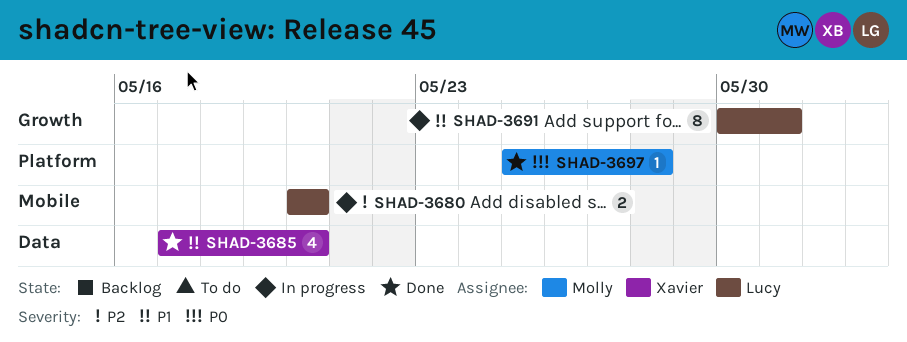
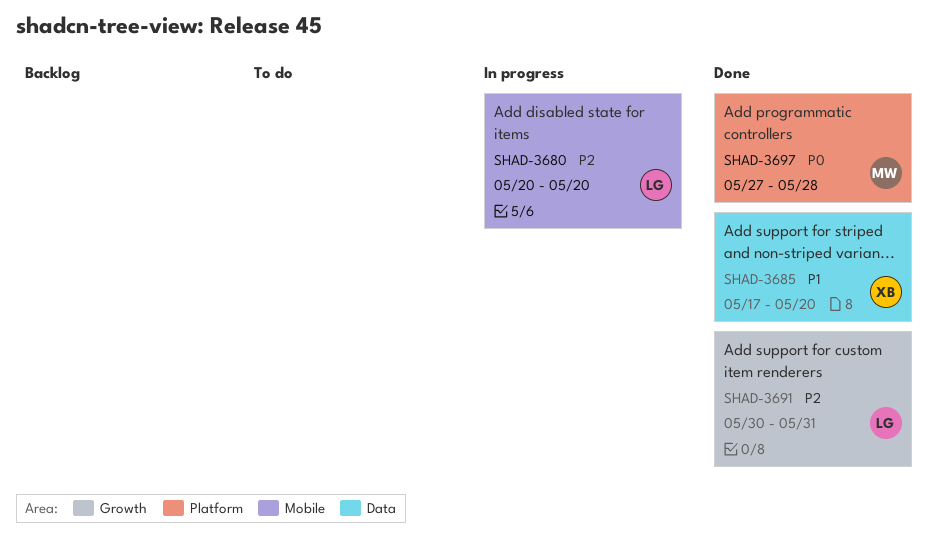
SHAD-3691, status: In progress -> Done
SHAD-3691, priority: P1 -> P2
SHAD-3697, start: May 25 -> May 27

